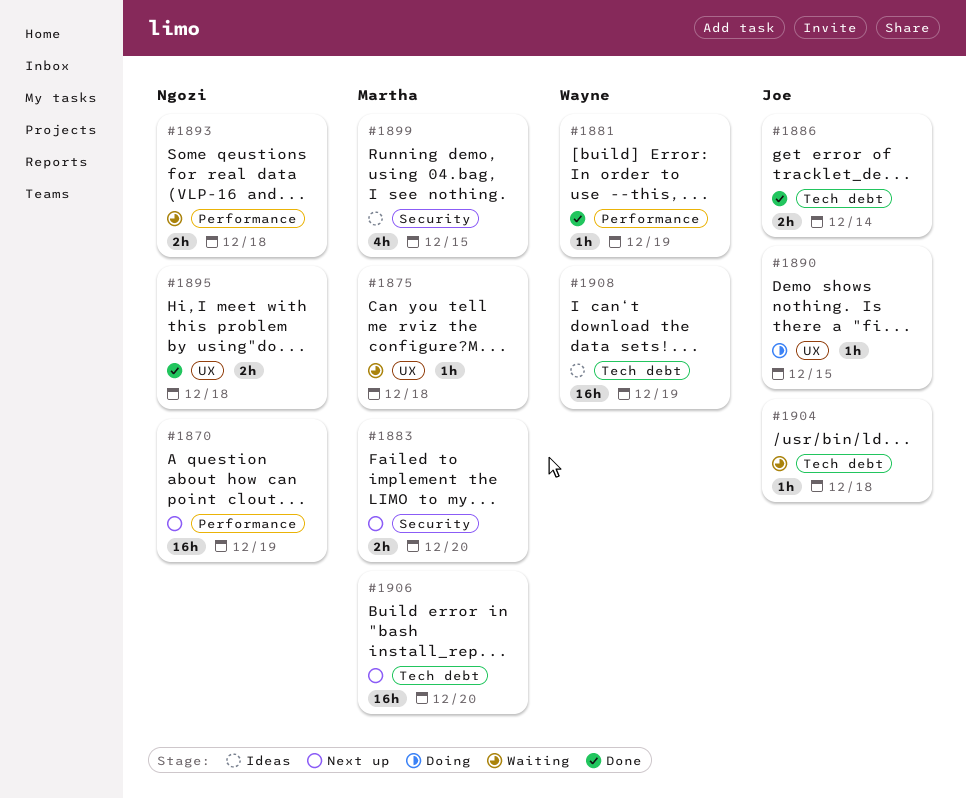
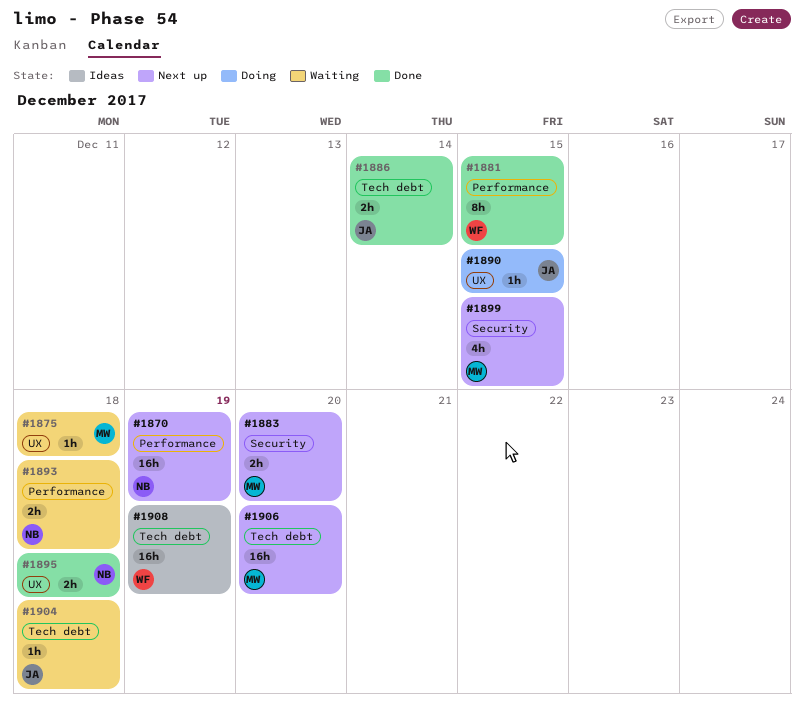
#1881, estimate: 1h -> 8h
#1881, due: Dec 19 -> Dec 15
#1899, status: Ideas -> Next up

